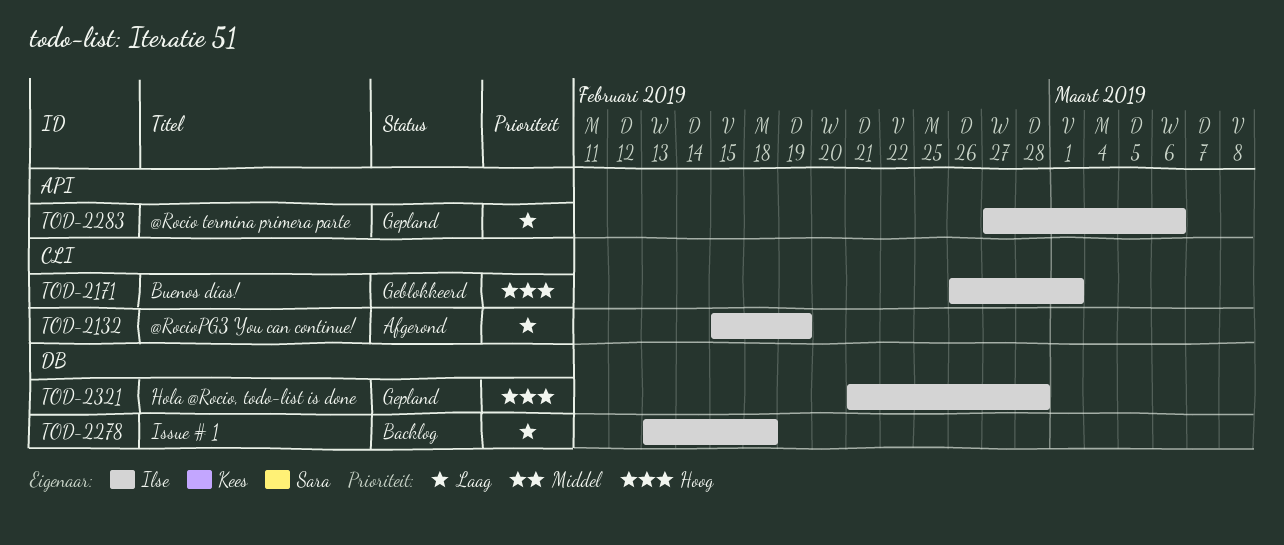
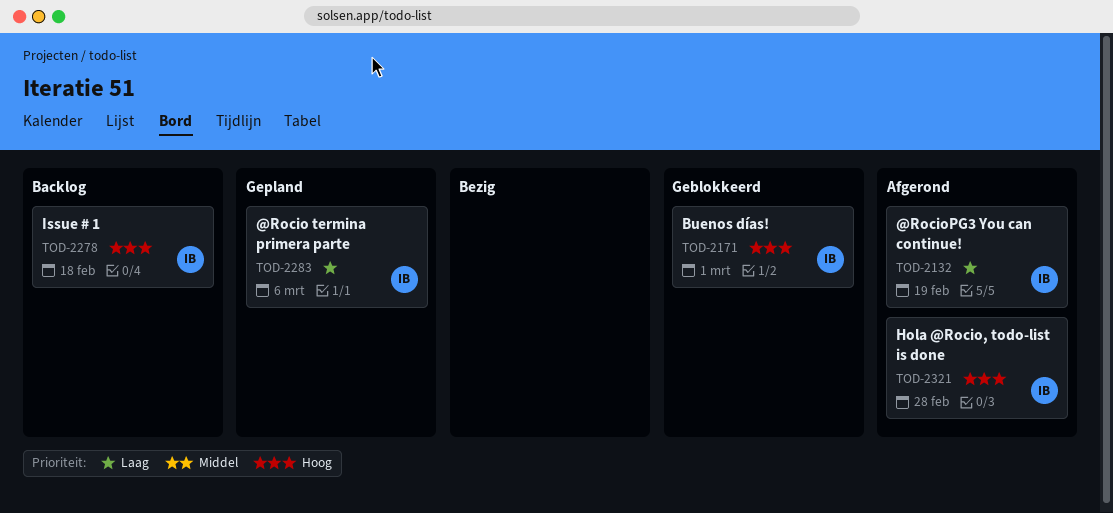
TOD-2278, priority: Laag -> Hoog
TOD-2321, status: Gepland -> Afgerond

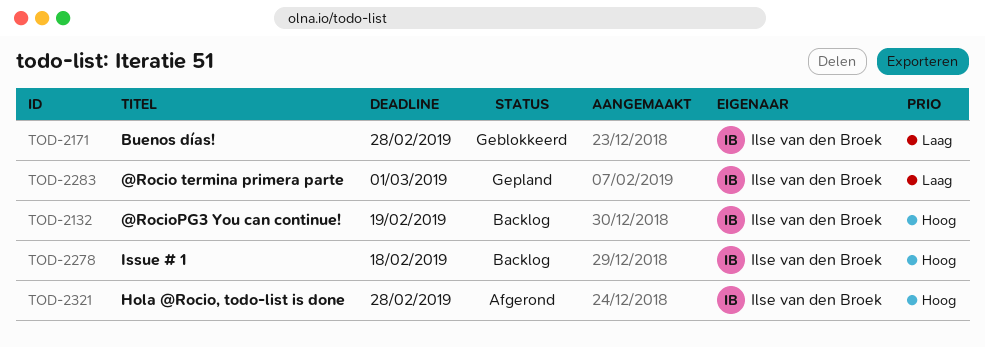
TOD-2132, status: Afgerond -> Backlog
TOD-2132, priority: Laag -> Hoog
TOD-2171, priority: Hoog -> Laag
TOD-2171, due: Mar 1 -> Feb 28
TOD-2283, due: Mar 6 -> Mar 1

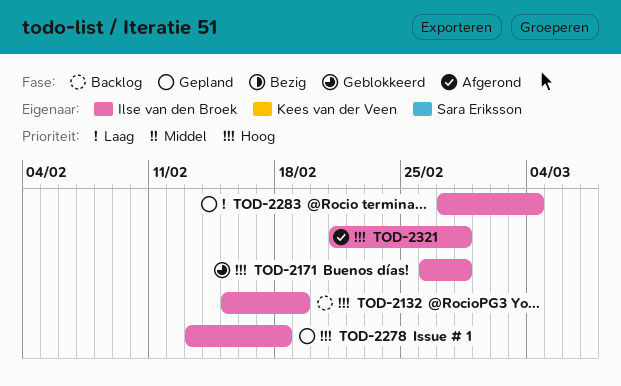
TOD-2171, priority: Laag -> Hoog
TOD-2278, status: Backlog -> Gepland
TOD-2283, due: Mar 1 -> Mar 4

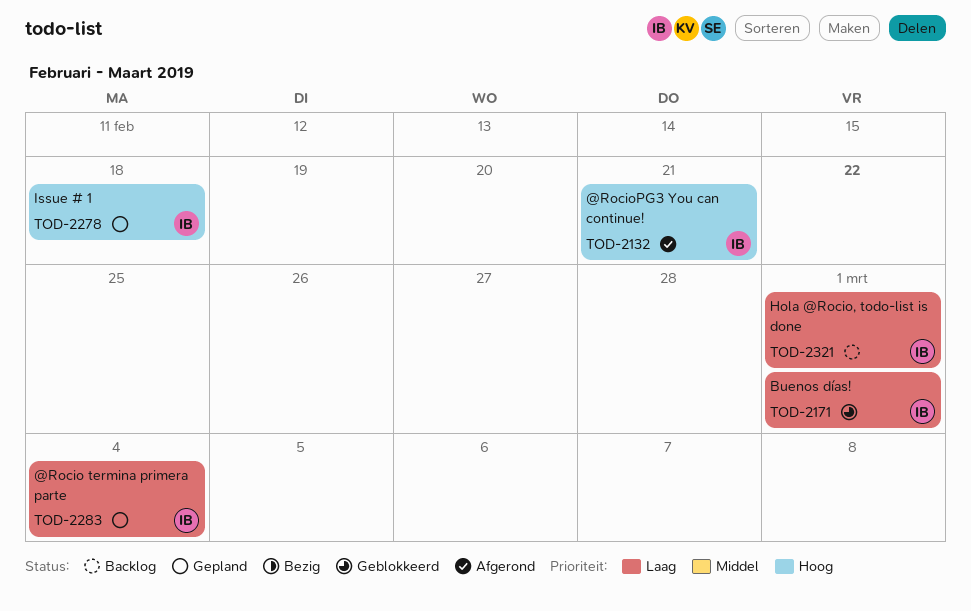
TOD-2132, status: Backlog -> Afgerond
TOD-2132, due: Feb 19 -> Feb 21
TOD-2171, priority: Hoog -> Laag
TOD-2171, due: Feb 28 -> Mar 1
TOD-2321, status: Afgerond -> Backlog
TOD-2321, priority: Hoog -> Laag
TOD-2321, due: Feb 28 -> Mar 1

